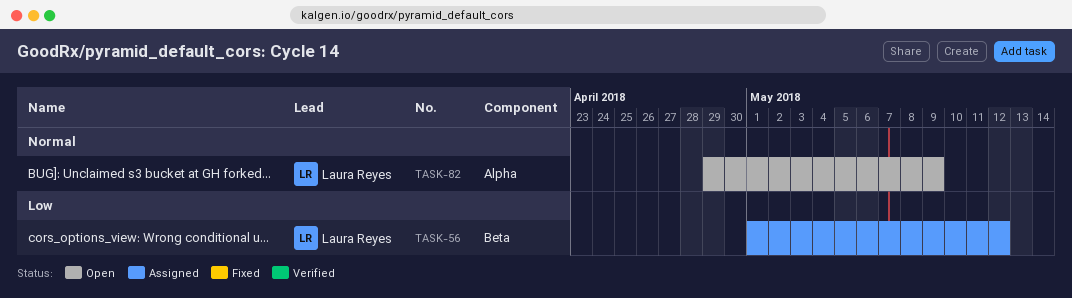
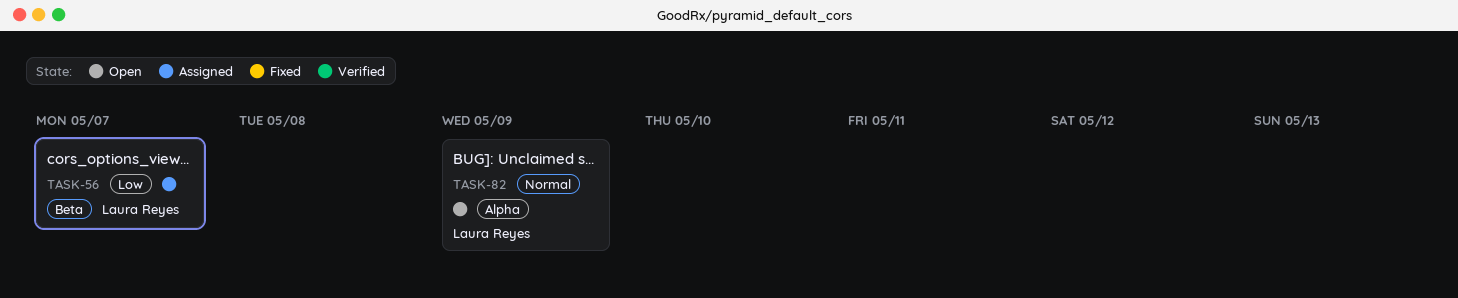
TASK-56, due: May 12 -> May 7

